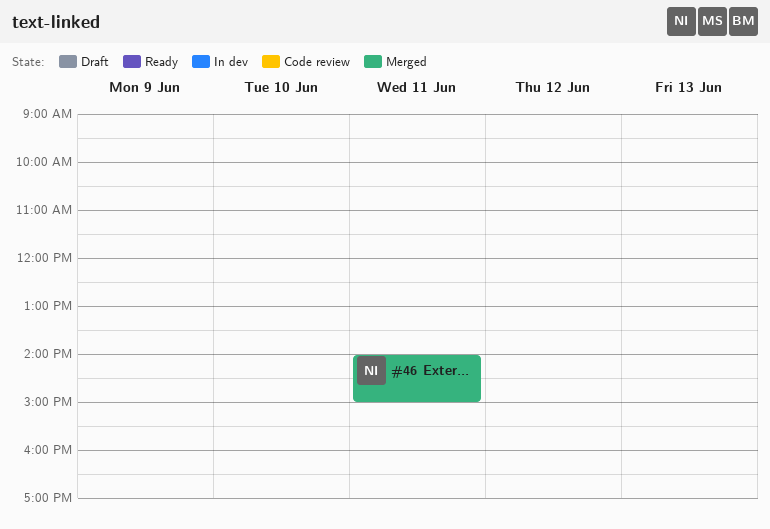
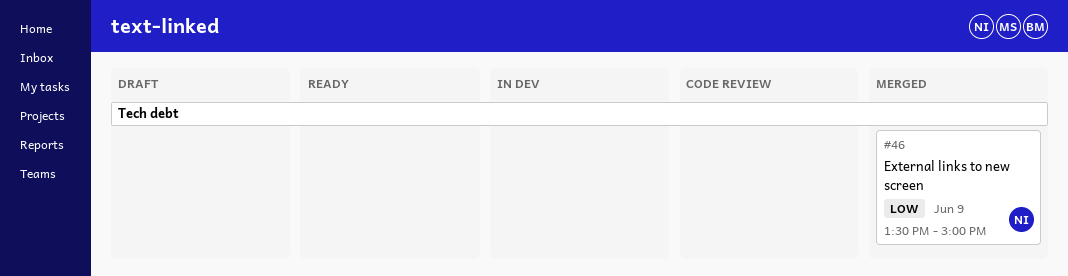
#46, day: Jun 11 -> Jun 9
#46, begins: 14:00 -> 13:30

